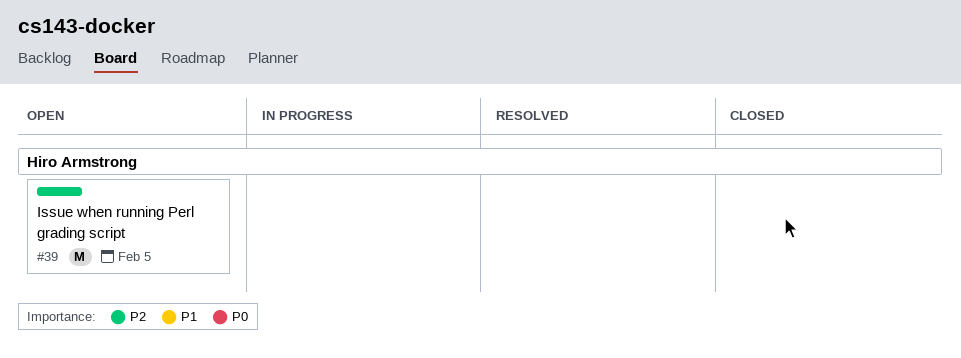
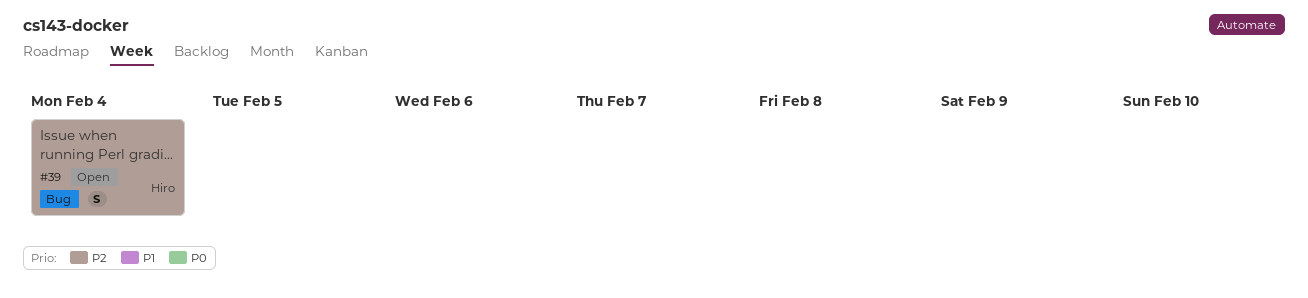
#39, estimate: M -> S
#39, due: Feb 5 -> Feb 4

